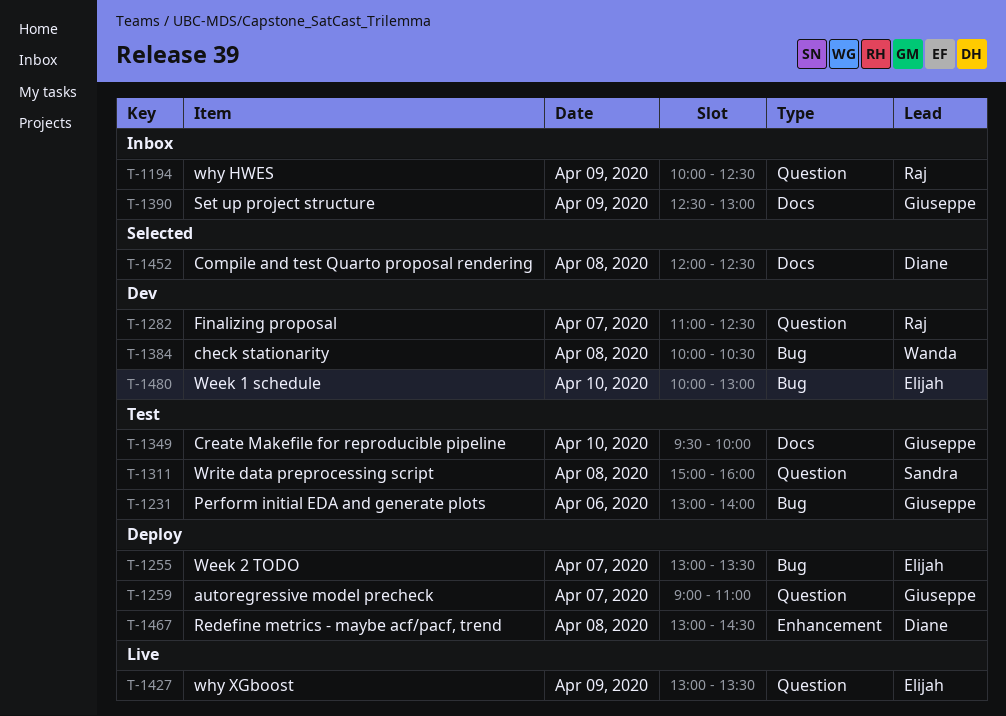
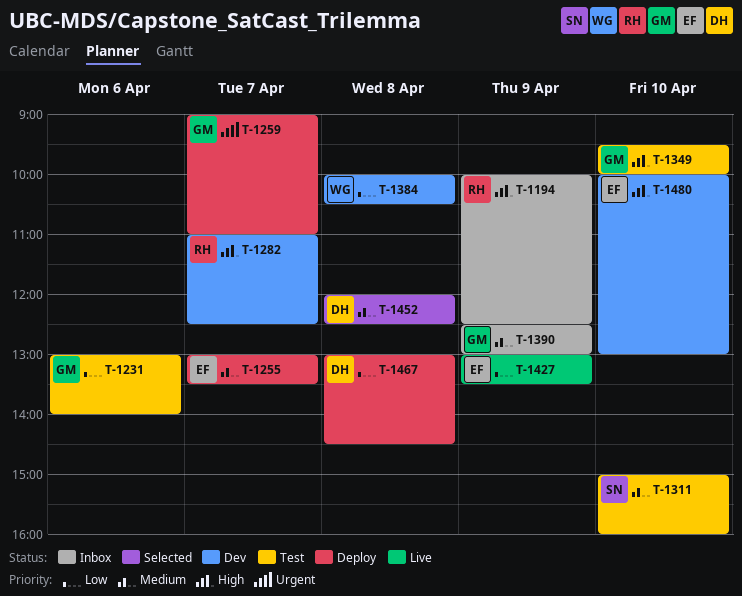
T-1311, day: Apr 8 -> Apr 10

